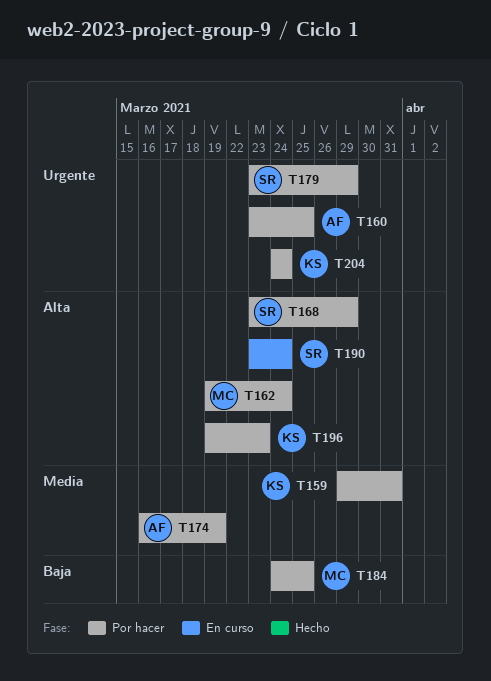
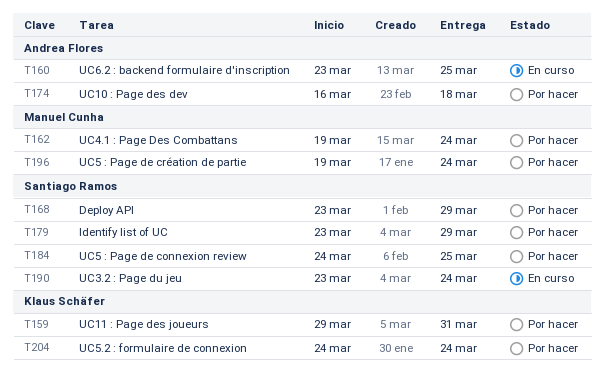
T160, status: Por hacer -> En curso
T174, due: Mar 19 -> Mar 18
T184, owner: Manuel Cunha -> Santiago Ramos
T196, owner: Klaus Schäfer -> Manuel Cunha
T196, due: Mar 23 -> Mar 24

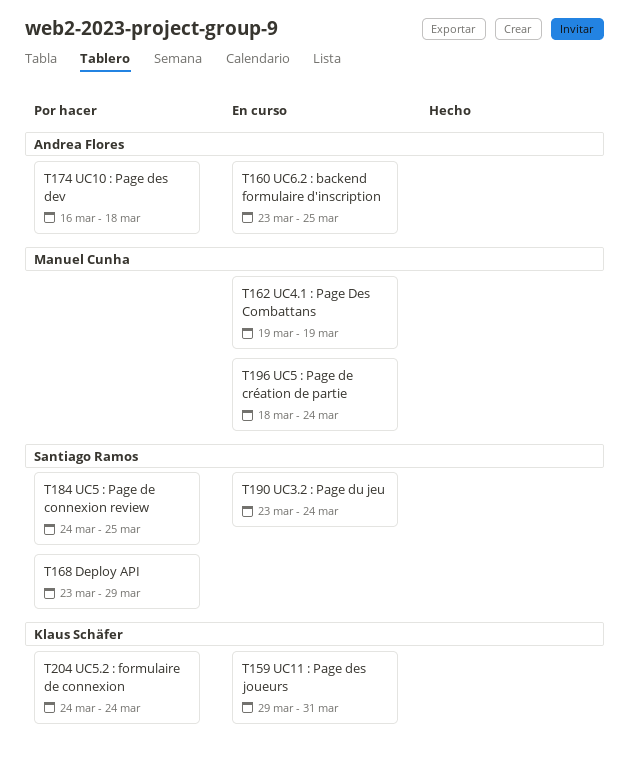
T159, status: Por hacer -> En curso
T162, status: Por hacer -> En curso
T162, due: Mar 24 -> Mar 19
T179: present -> none
T196, status: Por hacer -> En curso
T196, start: Mar 19 -> Mar 18

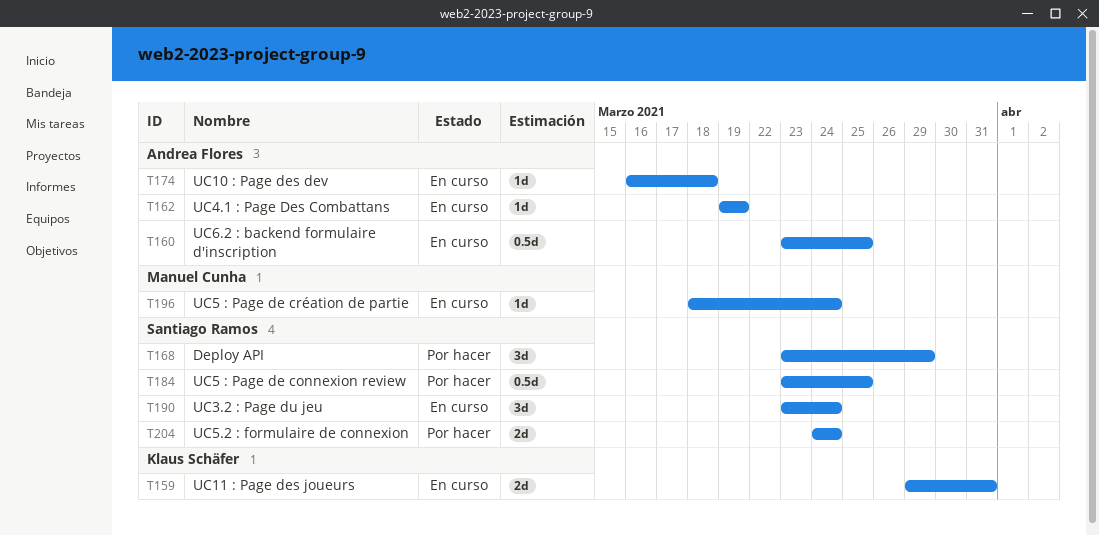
T162, owner: Manuel Cunha -> Andrea Flores
T174, status: Por hacer -> En curso
T184, start: Mar 24 -> Mar 23
T204, owner: Klaus Schäfer -> Santiago Ramos

